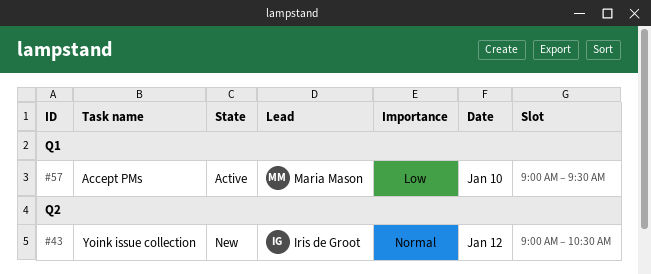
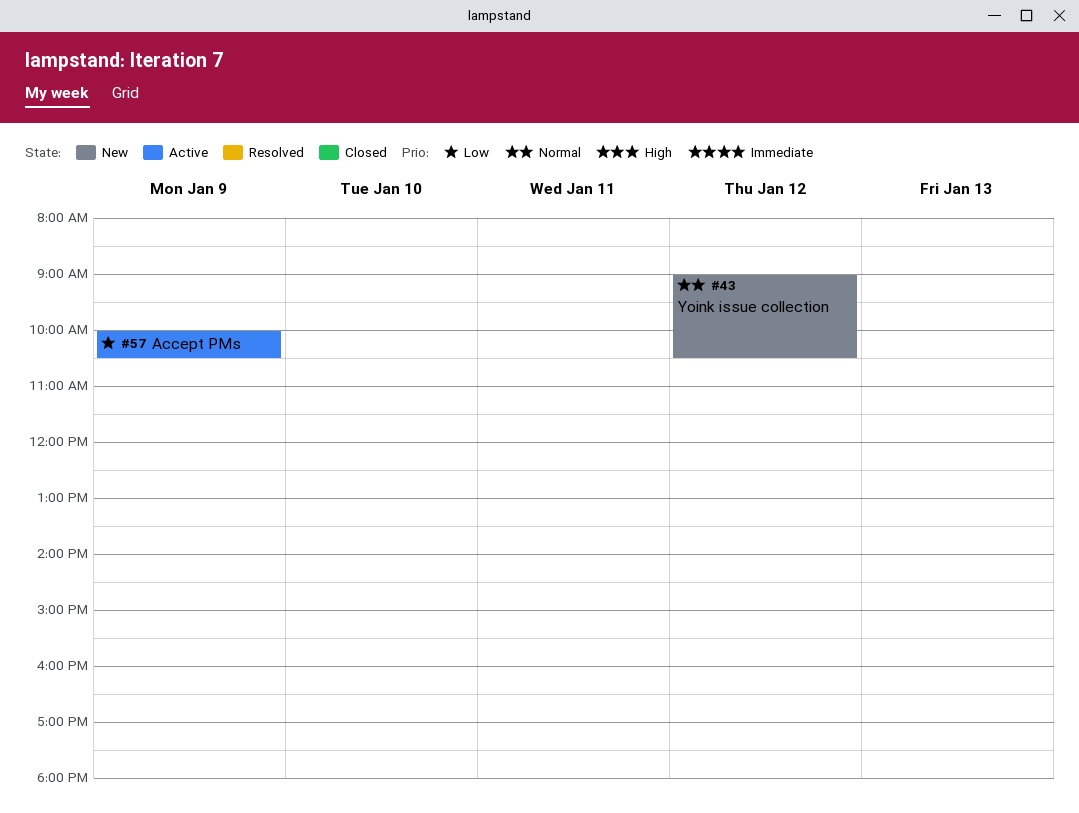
#57, day: Jan 10 -> Jan 9
#57, begins: 09:00 -> 10:00
#57, ends: 09:30 -> 10:30

